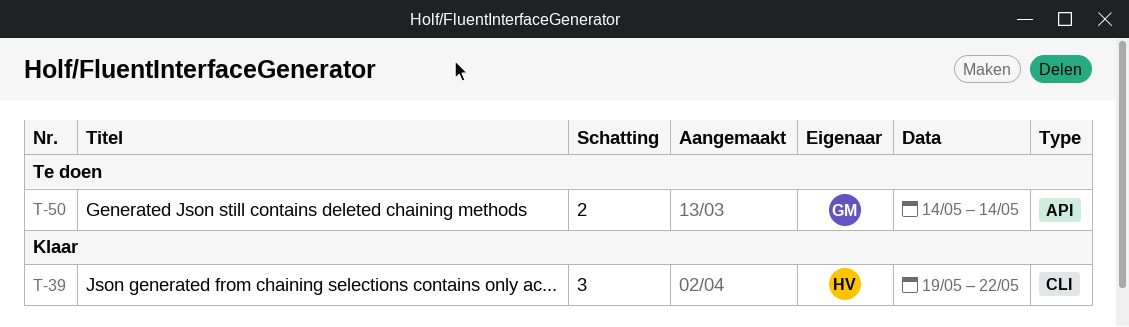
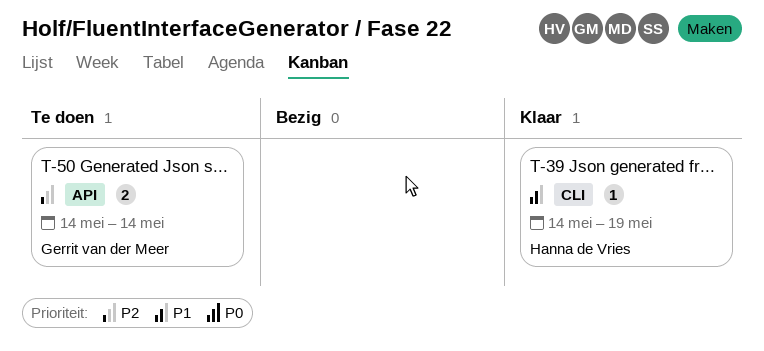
T-39, estimate: 3 -> 1
T-39, start: May 19 -> May 14
T-39, due: May 22 -> May 19

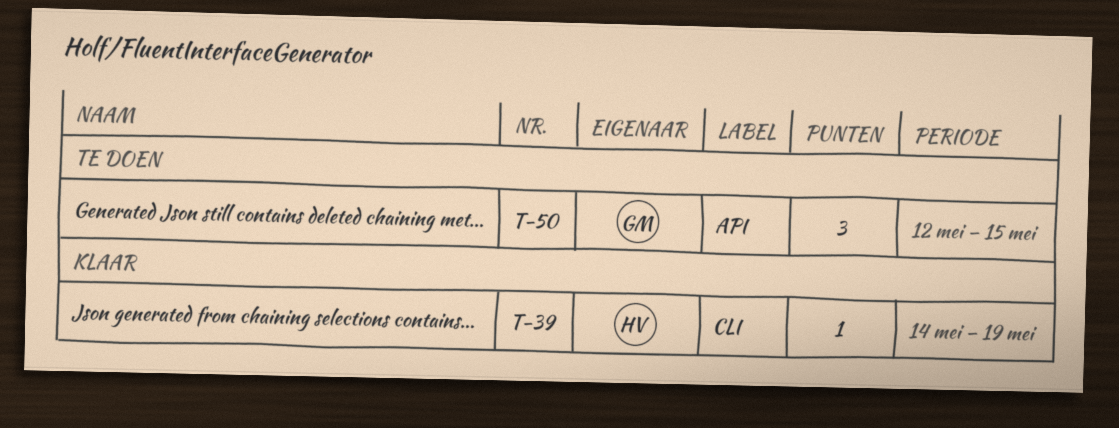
T-50, estimate: 2 -> 3
T-50, start: May 14 -> May 12
T-50, due: May 14 -> May 15

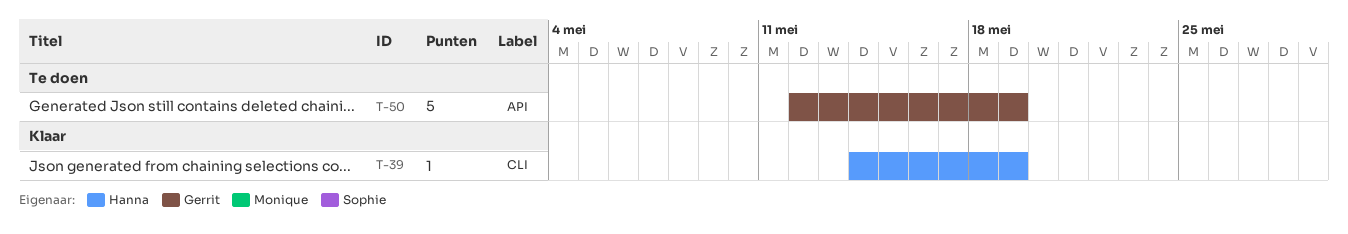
T-50, estimate: 3 -> 5
T-50, due: May 15 -> May 19

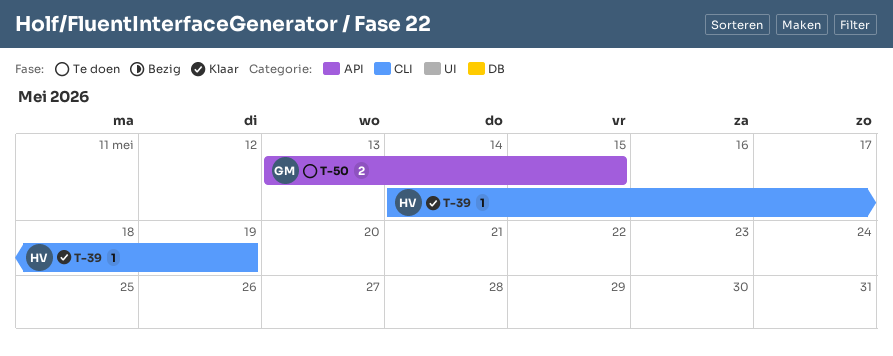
T-50, estimate: 5 -> 2
T-50, start: May 12 -> May 13
T-50, due: May 19 -> May 15

